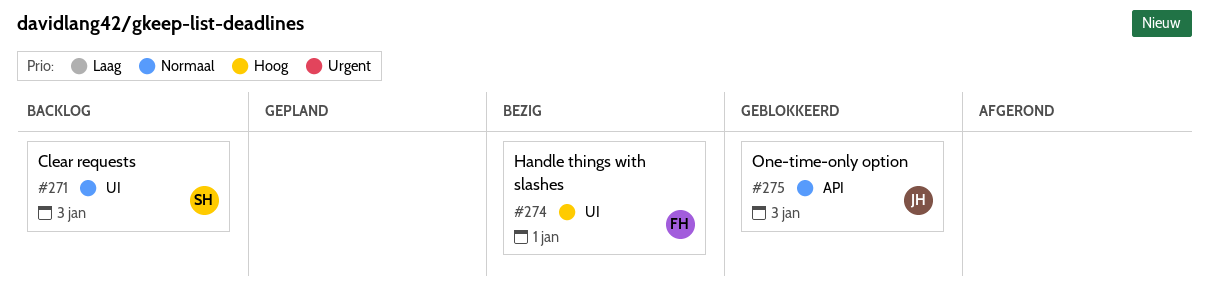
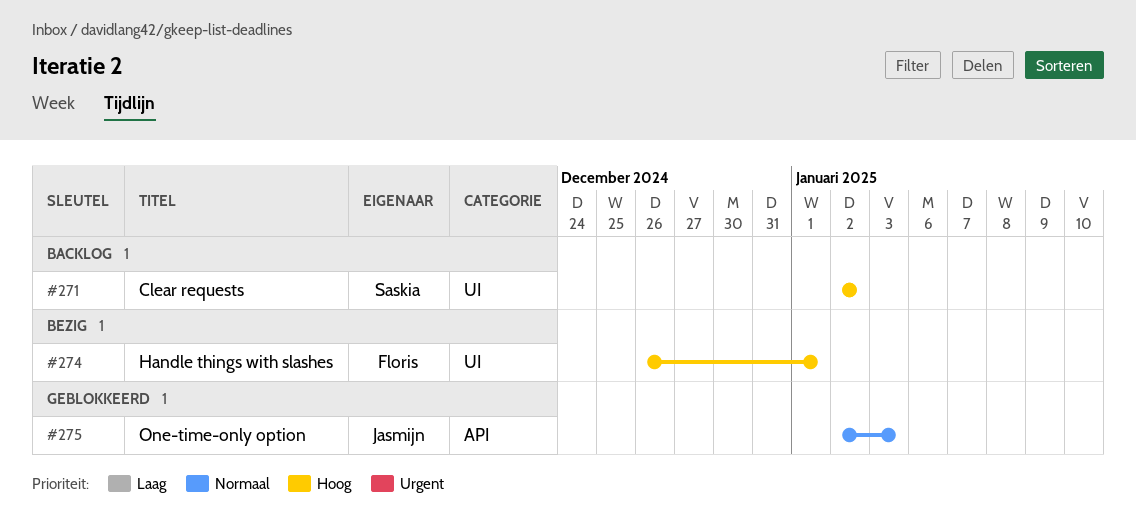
#271, priority: Normaal -> Hoog
#271, due: Jan 3 -> Jan 2

